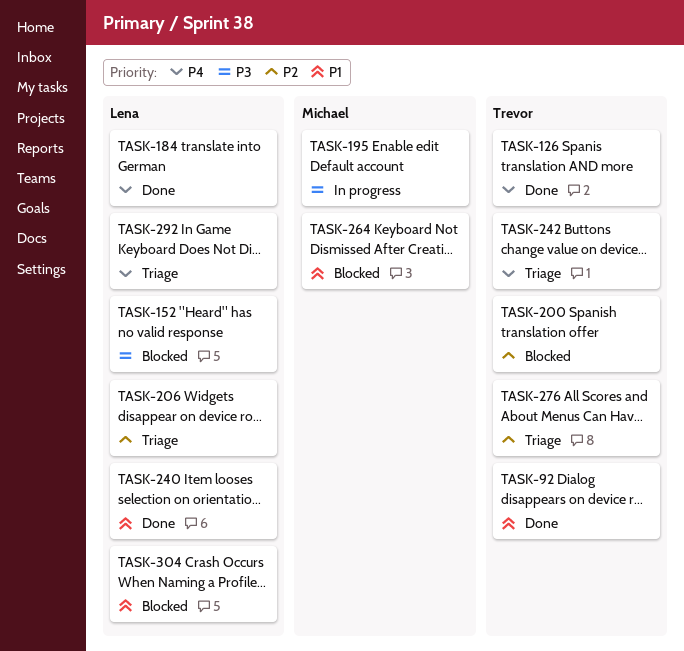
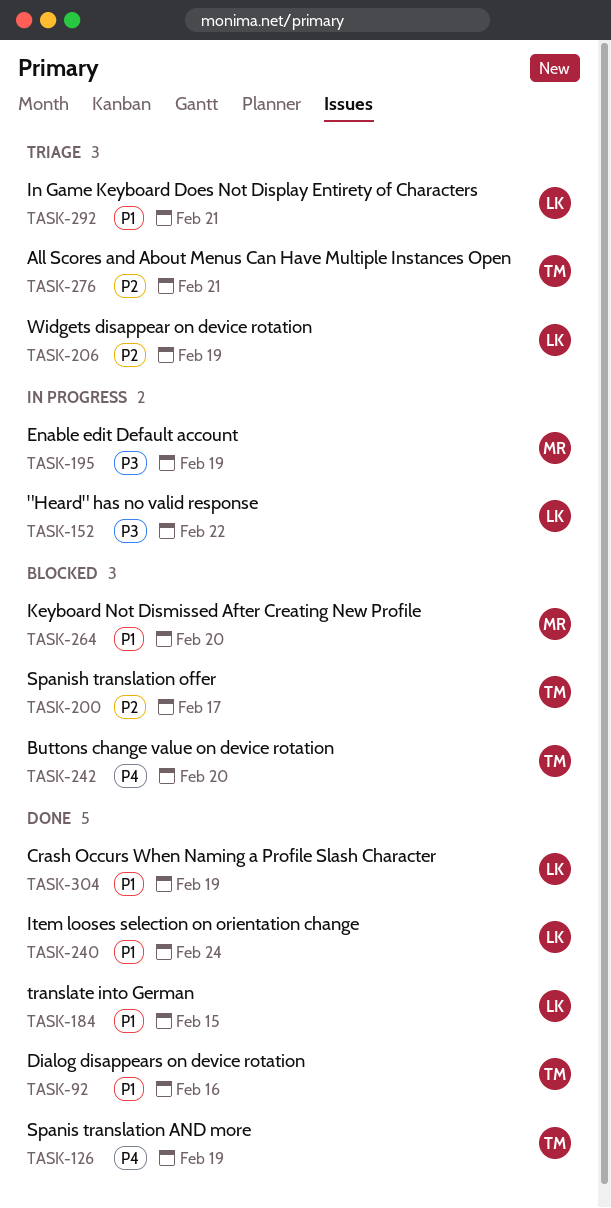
TASK-152, status: Blocked -> In progress
TASK-184, priority: P4 -> P1
TASK-242, status: Triage -> Blocked
TASK-292, priority: P4 -> P1
TASK-304, status: Blocked -> Done

